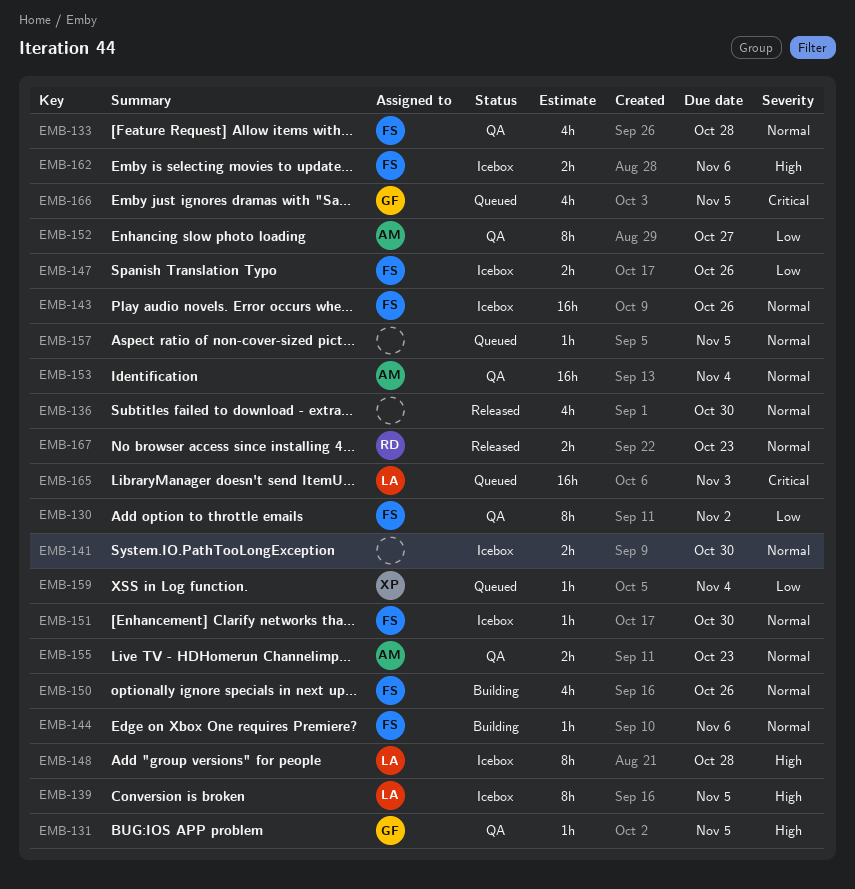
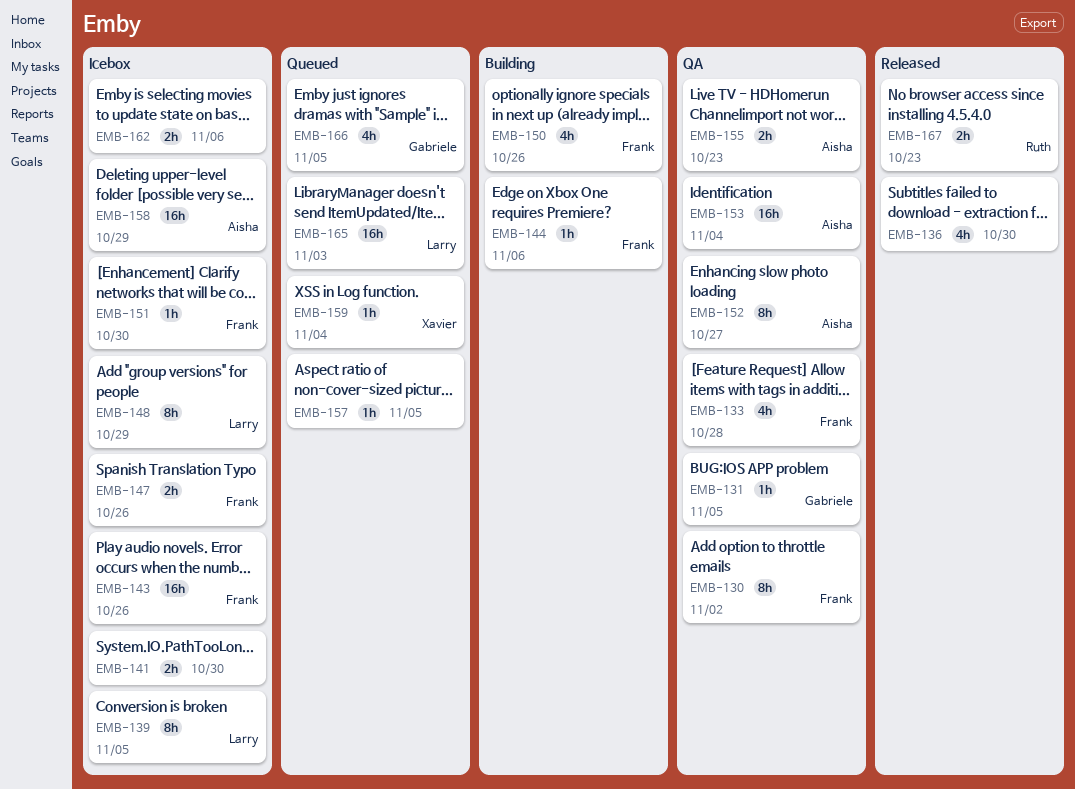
EMB-148, due: Oct 28 -> Oct 29
EMB-158: none -> present
EMB-162, owner: Frank -> none

